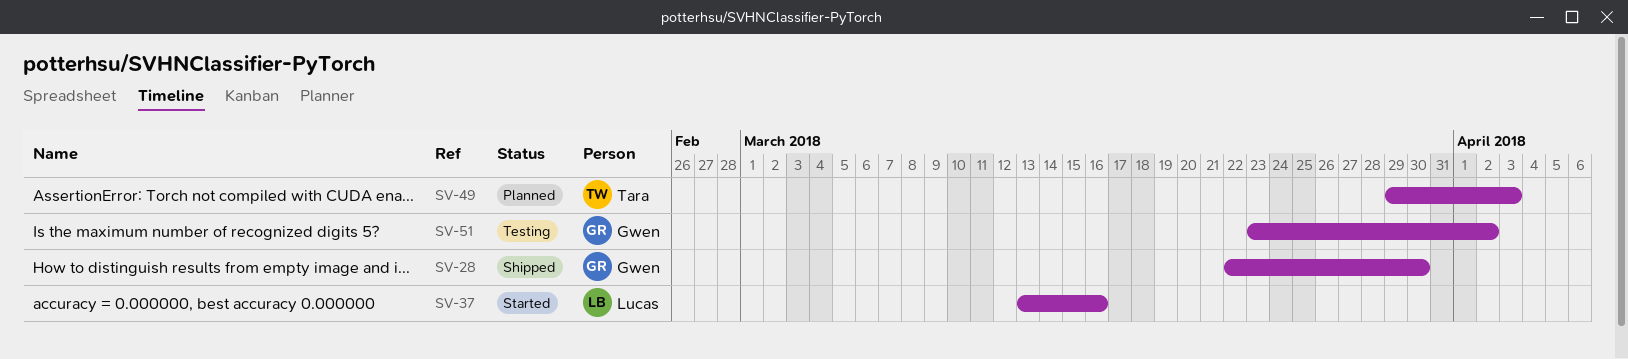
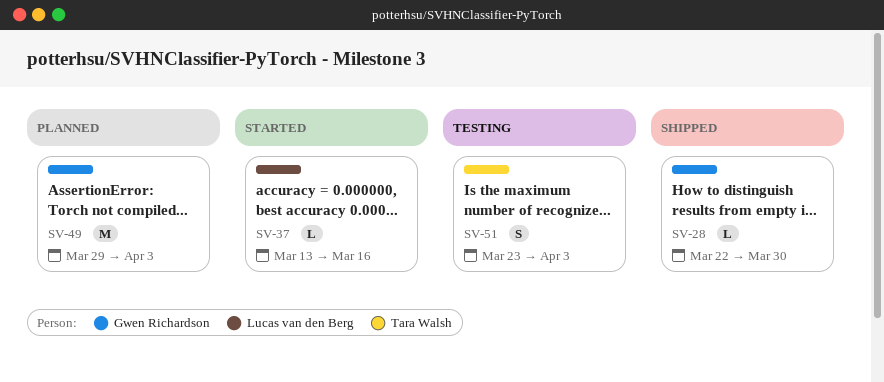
SV-49, owner: Tara Walsh -> Gwen Richardson
SV-51, owner: Gwen Richardson -> Tara Walsh
SV-51, due: Apr 2 -> Apr 3

